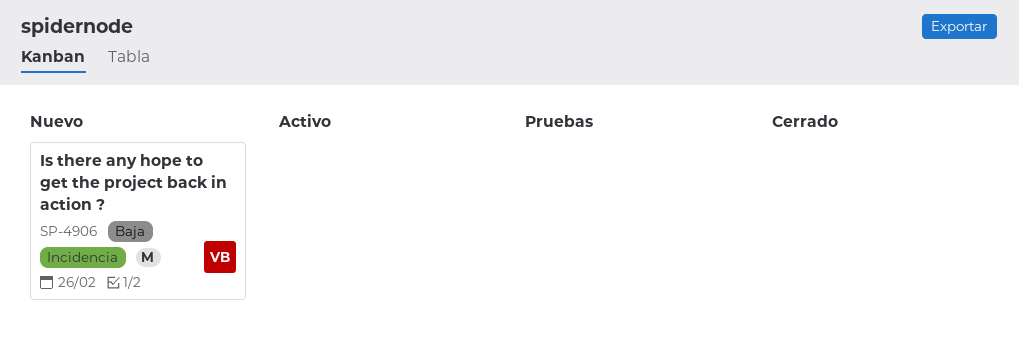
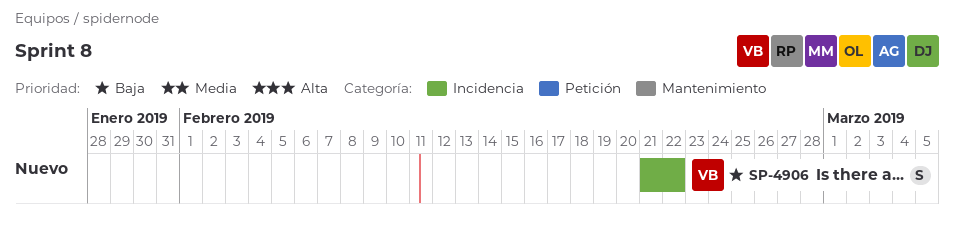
SP-4906, estimate: M -> S
SP-4906, due: Feb 26 -> Feb 22

